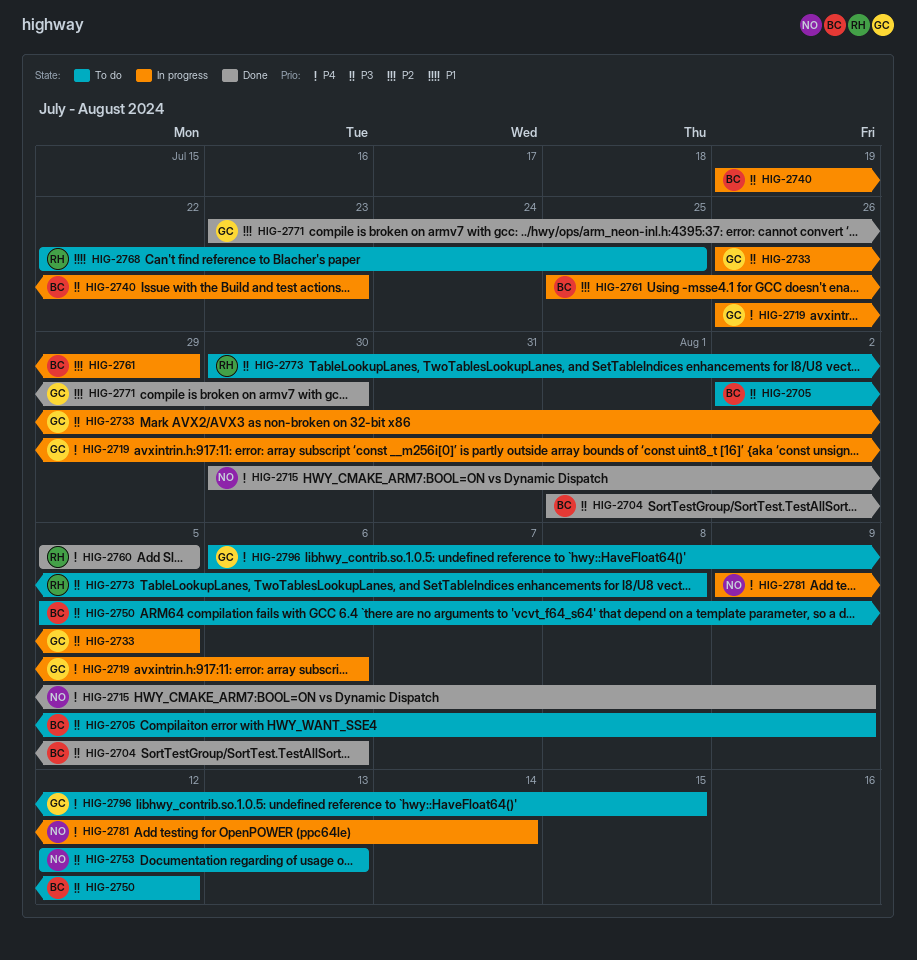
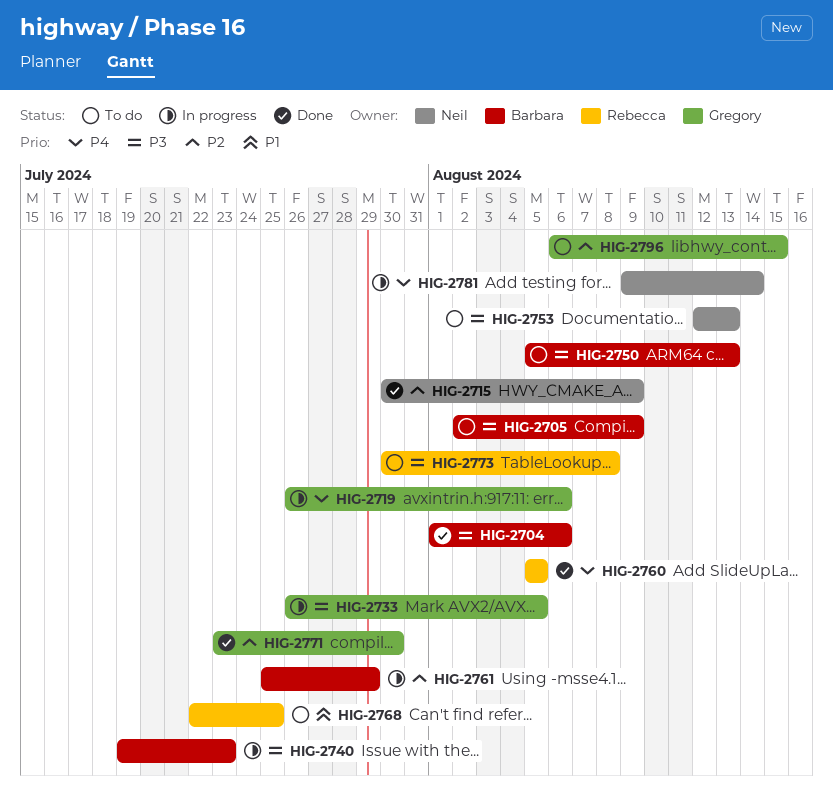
HIG-2715, priority: P4 -> P2
HIG-2750, due: Aug 12 -> Aug 13
HIG-2796, priority: P4 -> P2

